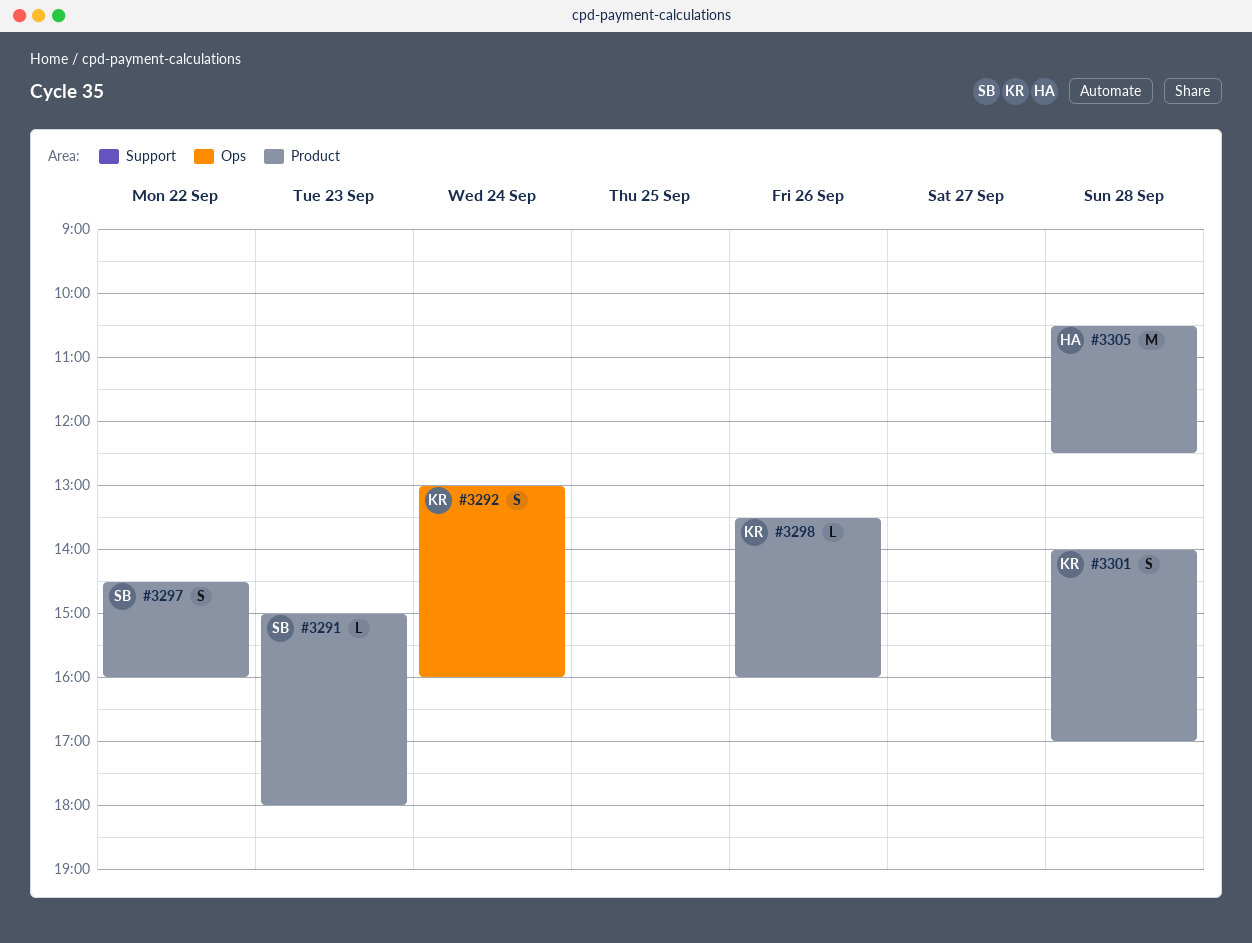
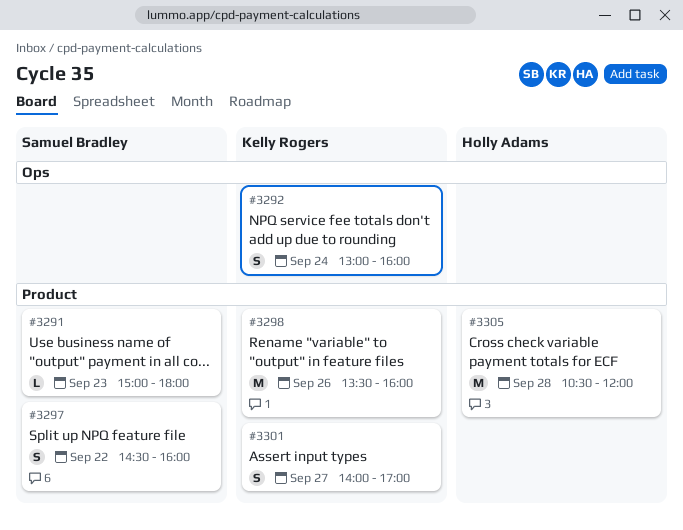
#3298, estimate: L -> M
#3301, day: Sep 28 -> Sep 27
#3305, ends: 12:30 -> 12:00

